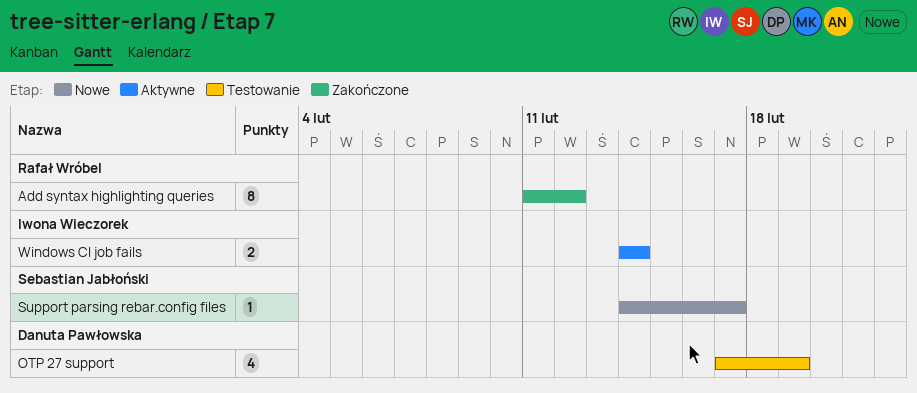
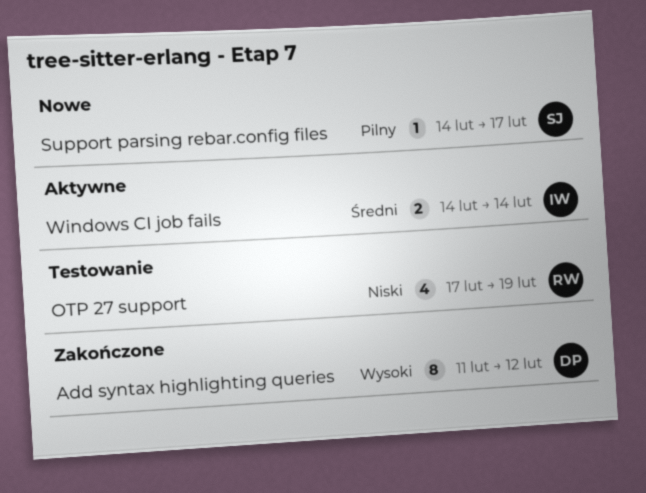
Add syntax highlighting queries, owner: Rafał Wróbel -> Danuta Pawłowska
OTP 27 support, owner: Danuta Pawłowska -> Rafał Wróbel

